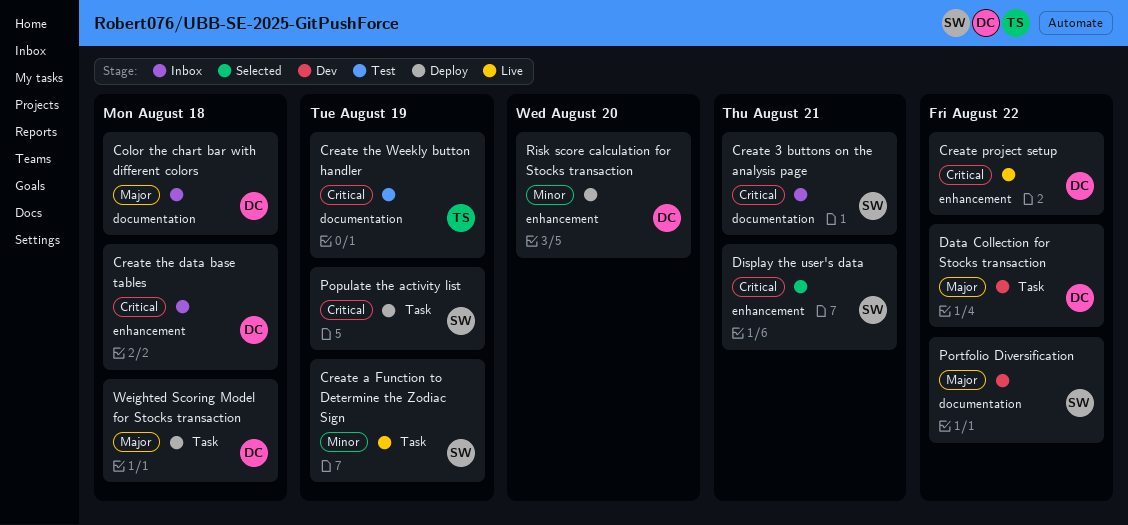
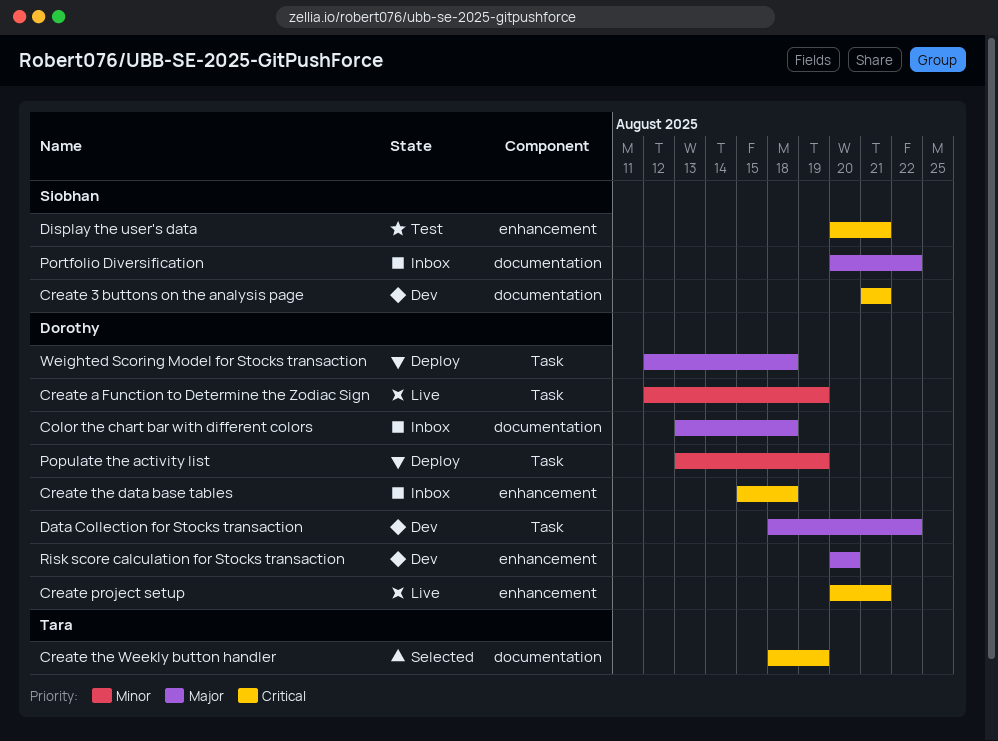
Create 3 buttons on the analysis page, status: Inbox -> Dev
Create a Function to Determine the Zodiac Sign, owner: Siobhan -> Dorothy
Create project setup, due: Aug 22 -> Aug 21
Create the Weekly button handler, status: Test -> Selected
Display the user's data, status: Selected -> Test
Populate the activity list, owner: Siobhan -> Dorothy
Populate the activity list, priority: Critical -> Minor
Portfolio Diversification, status: Dev -> Inbox
Risk score calculation for Stocks transaction, status: Deploy -> Dev
Risk score calculation for Stocks transaction, priority: Minor -> Major

